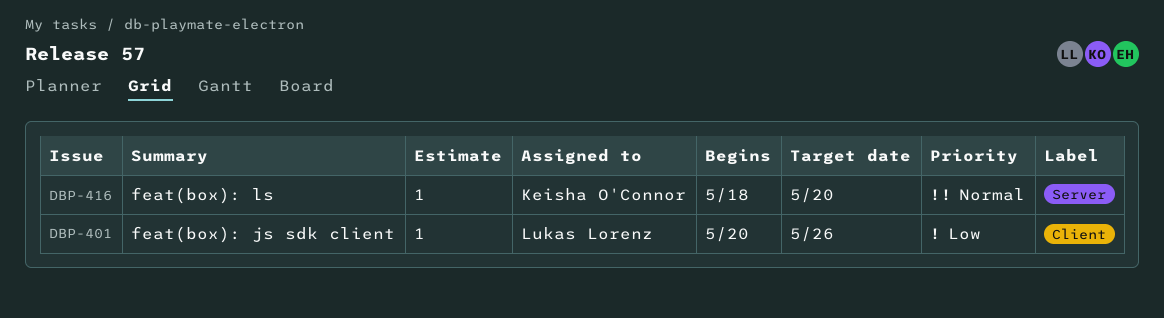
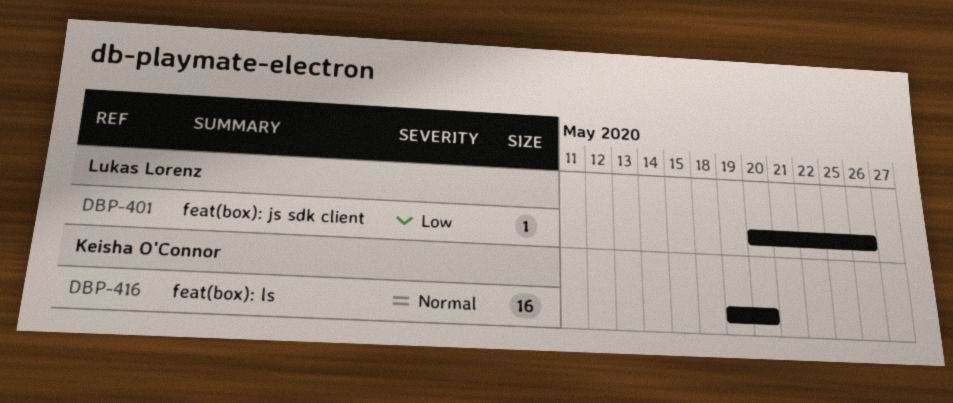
DBP-416, estimate: 1 -> 16
DBP-416, start: May 18 -> May 19

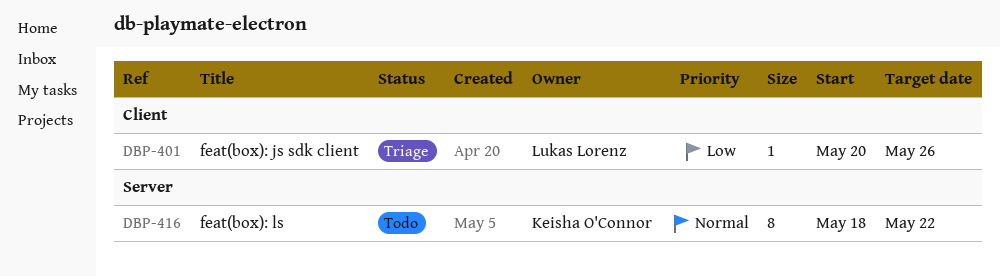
DBP-416, estimate: 16 -> 8
DBP-416, start: May 19 -> May 18
DBP-416, due: May 20 -> May 22

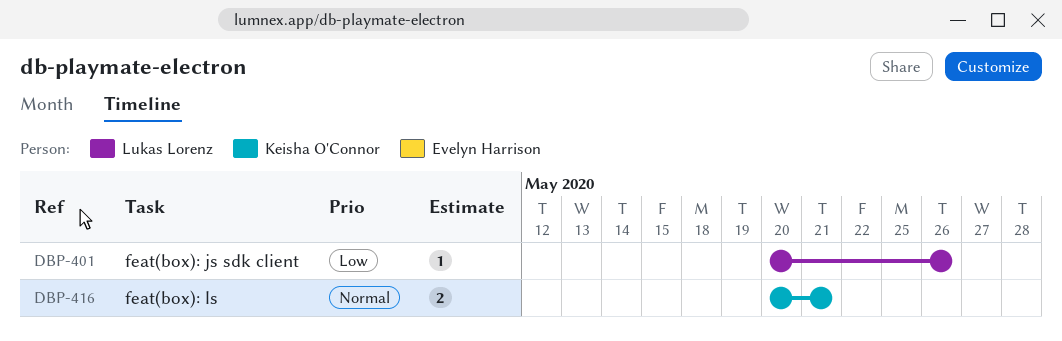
DBP-416, estimate: 8 -> 2
DBP-416, start: May 18 -> May 20
DBP-416, due: May 22 -> May 21

